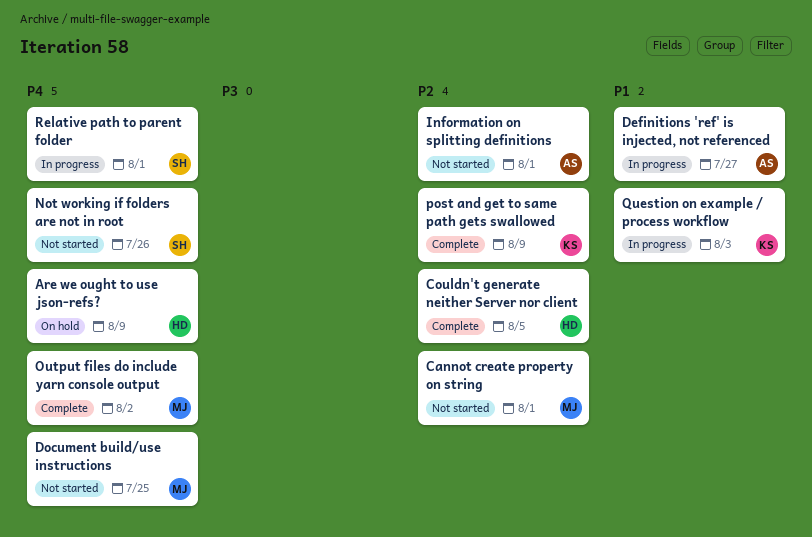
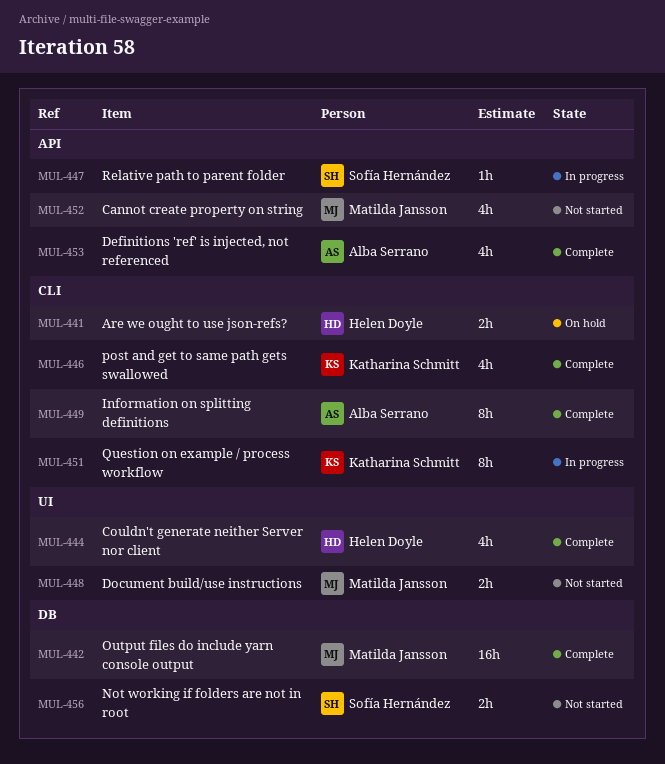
Definitions 'ref' is injected, not referenced, status: In progress -> Complete
Information on splitting definitions, status: Not started -> Complete

